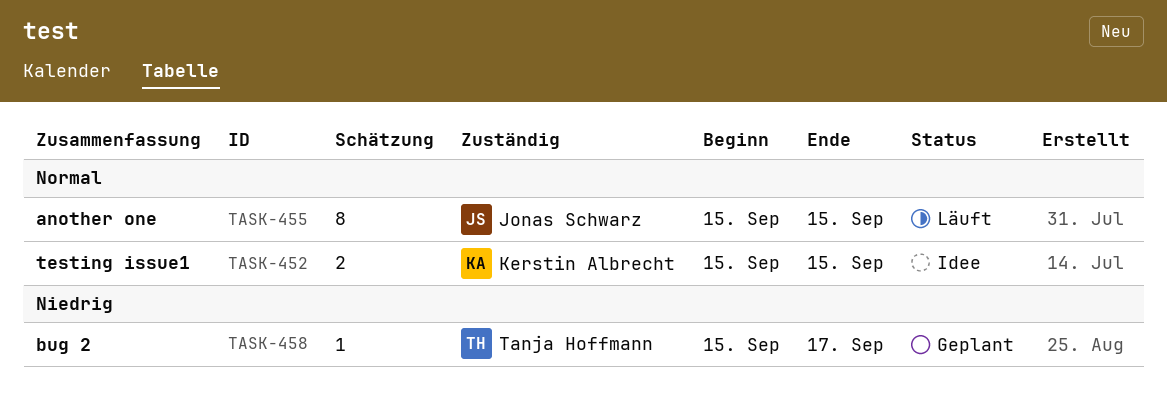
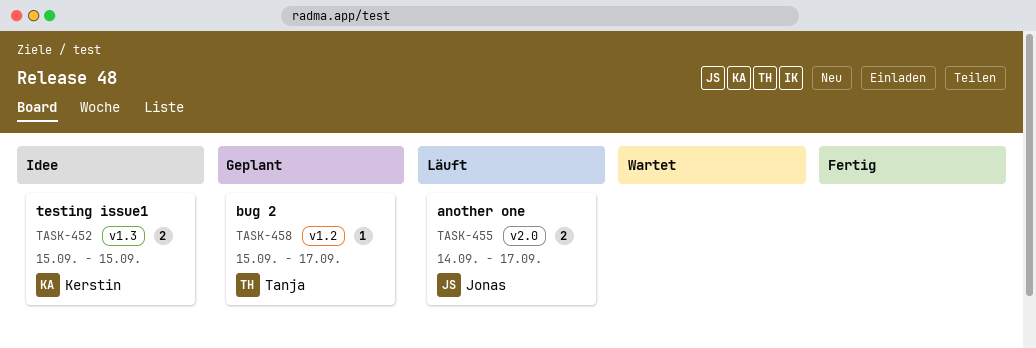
TASK-455, estimate: 8 -> 2
TASK-455, start: Sep 15 -> Sep 14
TASK-455, due: Sep 15 -> Sep 17

